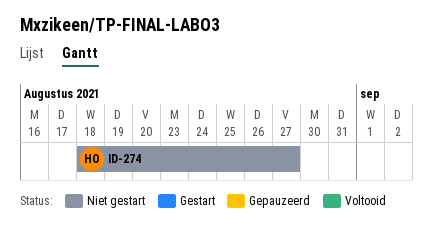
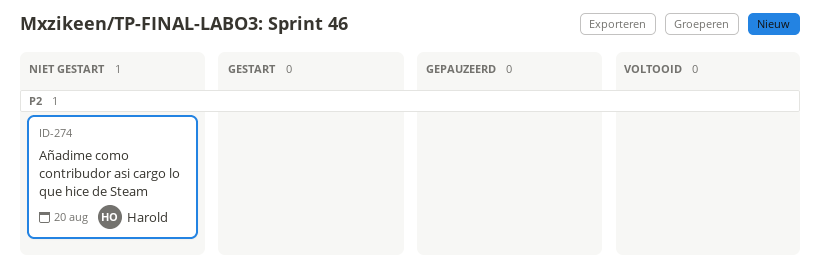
ID-274, due: Aug 27 -> Aug 20

